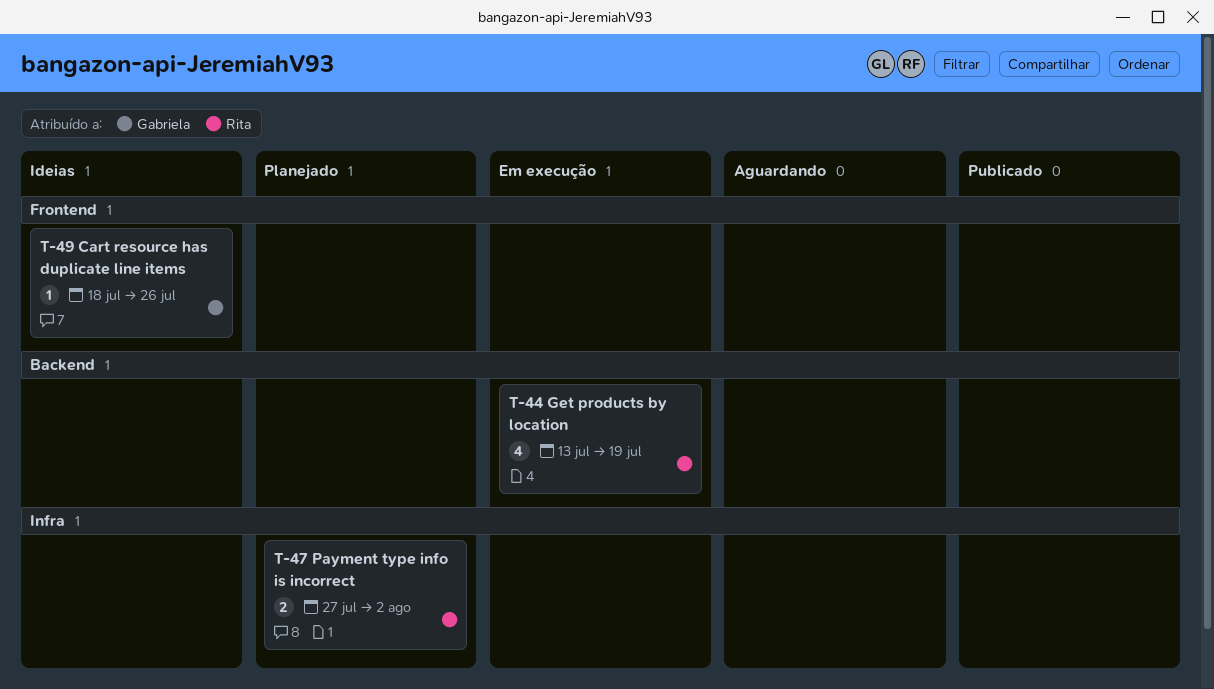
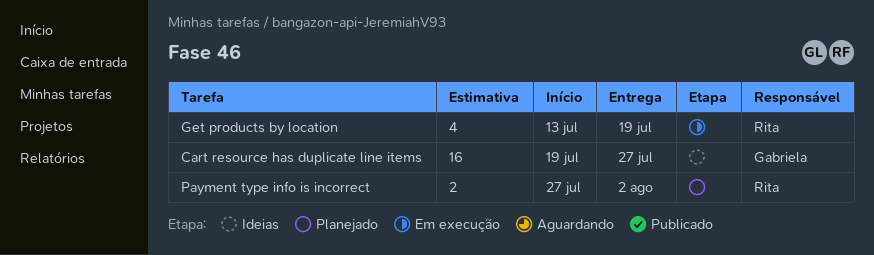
Cart resource has duplicate line items, estimate: 1 -> 16
Cart resource has duplicate line items, start: Jul 18 -> Jul 19
Cart resource has duplicate line items, due: Jul 26 -> Jul 27

